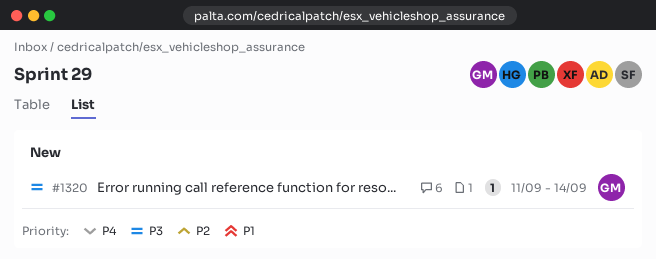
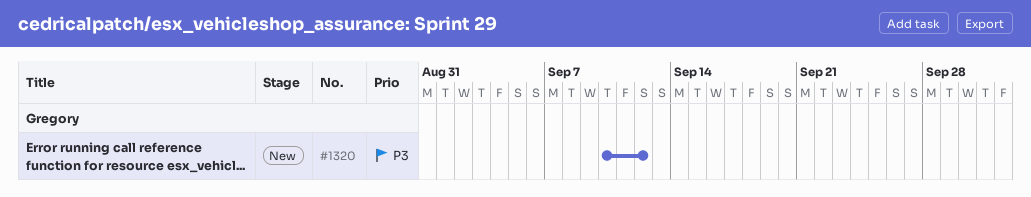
#1320, start: Sep 11 -> Sep 10
#1320, due: Sep 14 -> Sep 12

